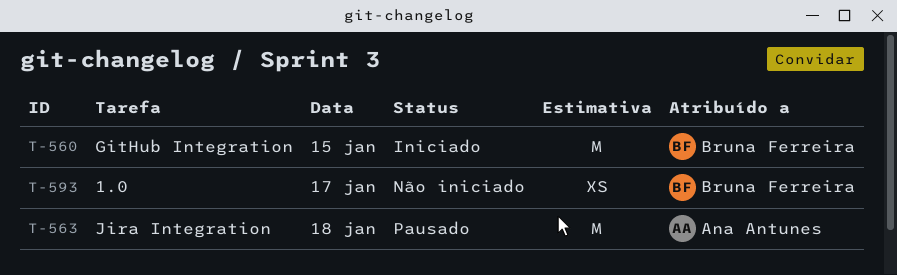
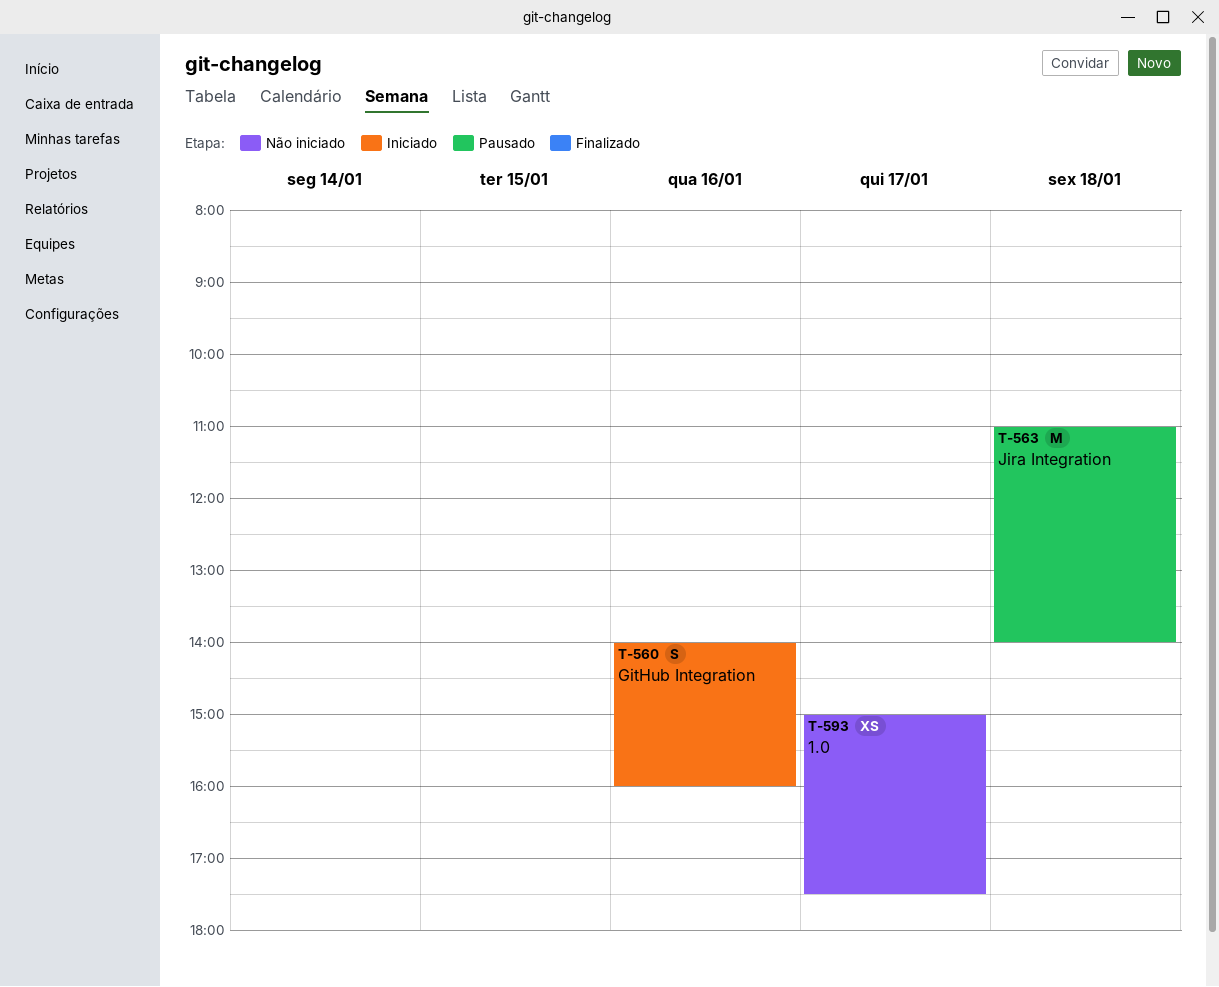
T-560, estimate: M -> S
T-560, day: Jan 15 -> Jan 16

